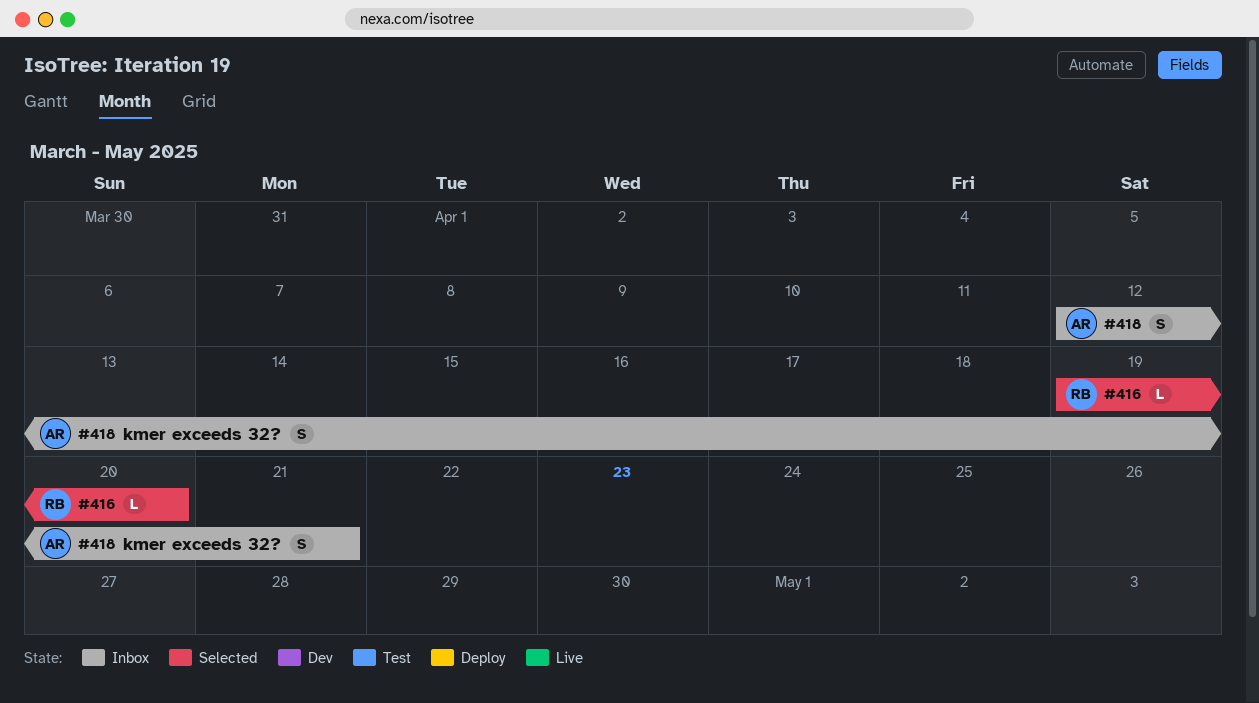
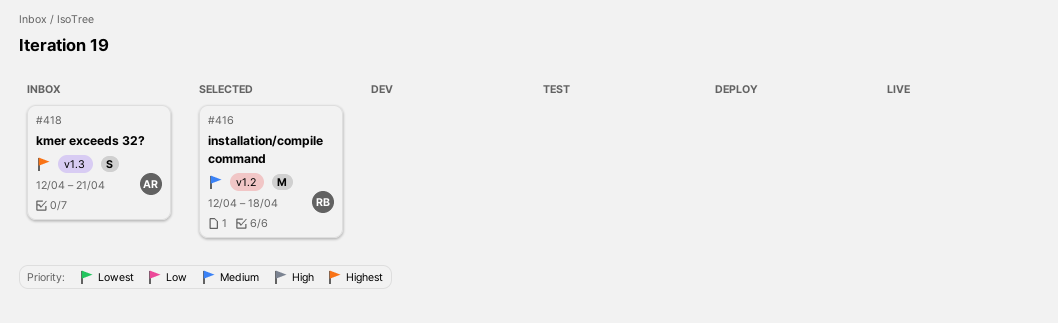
#416, estimate: L -> M
#416, start: Apr 19 -> Apr 12
#416, due: Apr 20 -> Apr 18

